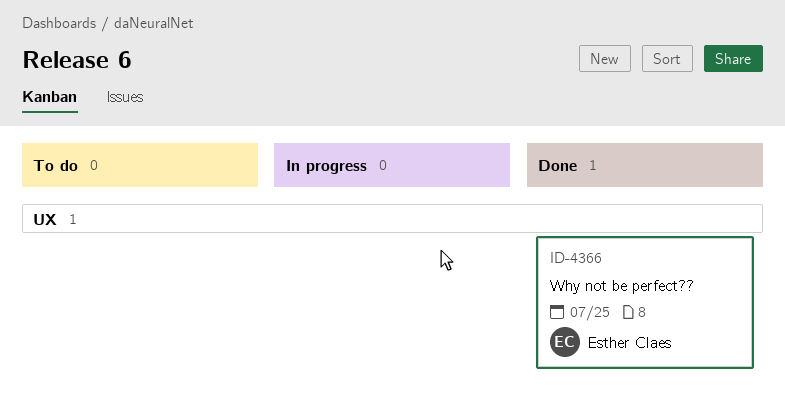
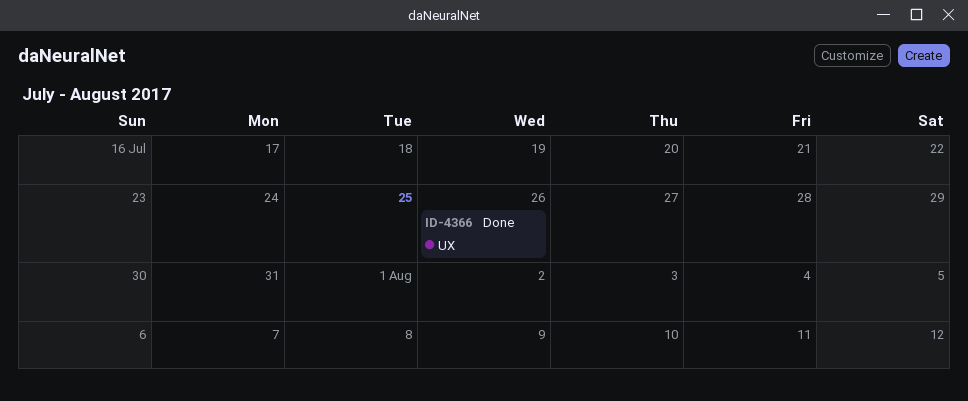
ID-4366, due: Jul 25 -> Jul 26

